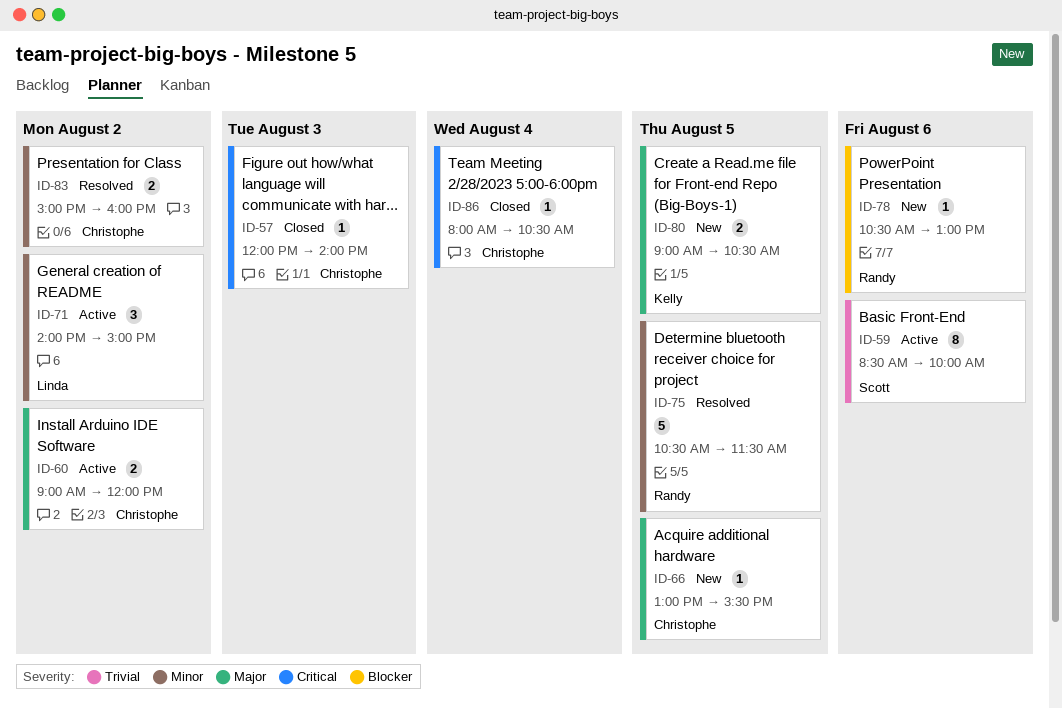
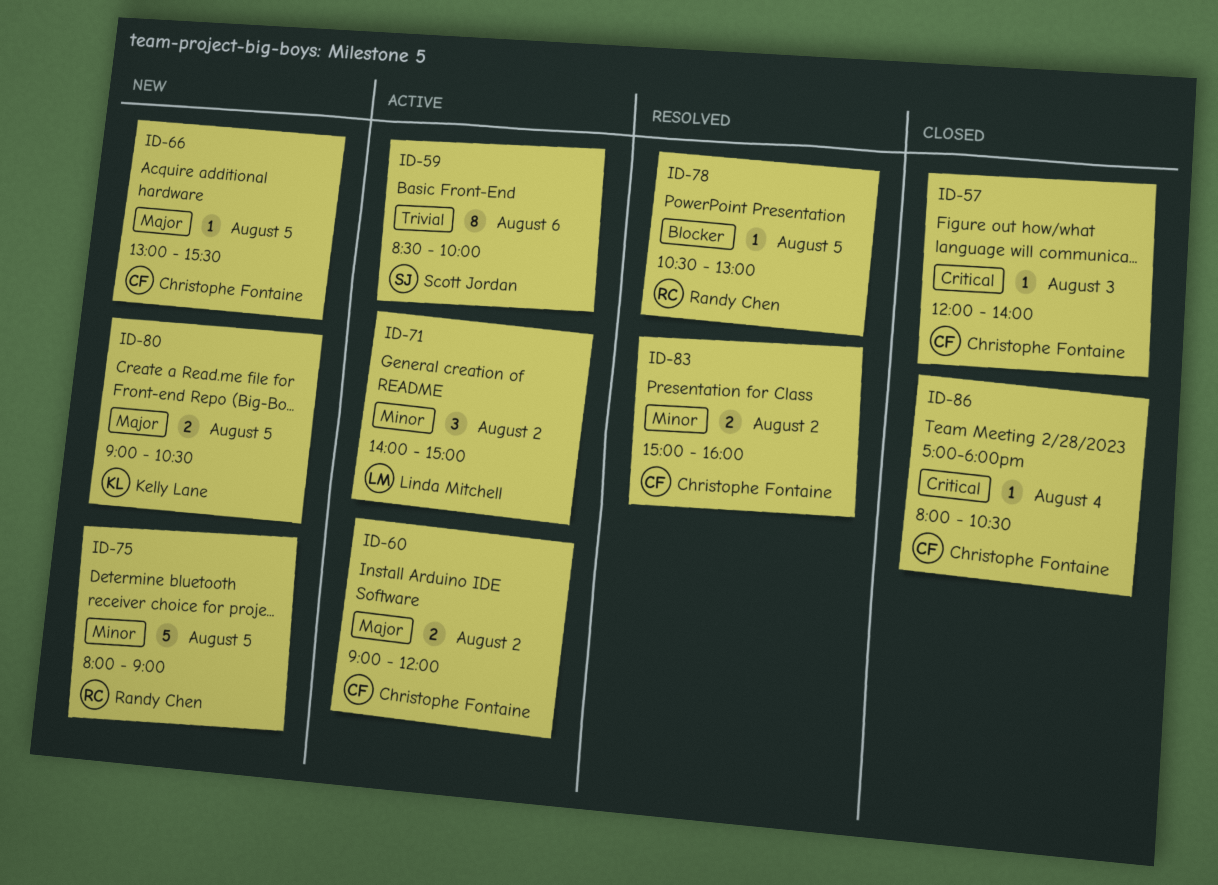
ID-75, status: Resolved -> New
ID-75, begins: 10:30 -> 08:00
ID-75, ends: 11:30 -> 09:00
ID-78, status: New -> Resolved
ID-78, day: Aug 6 -> Aug 5

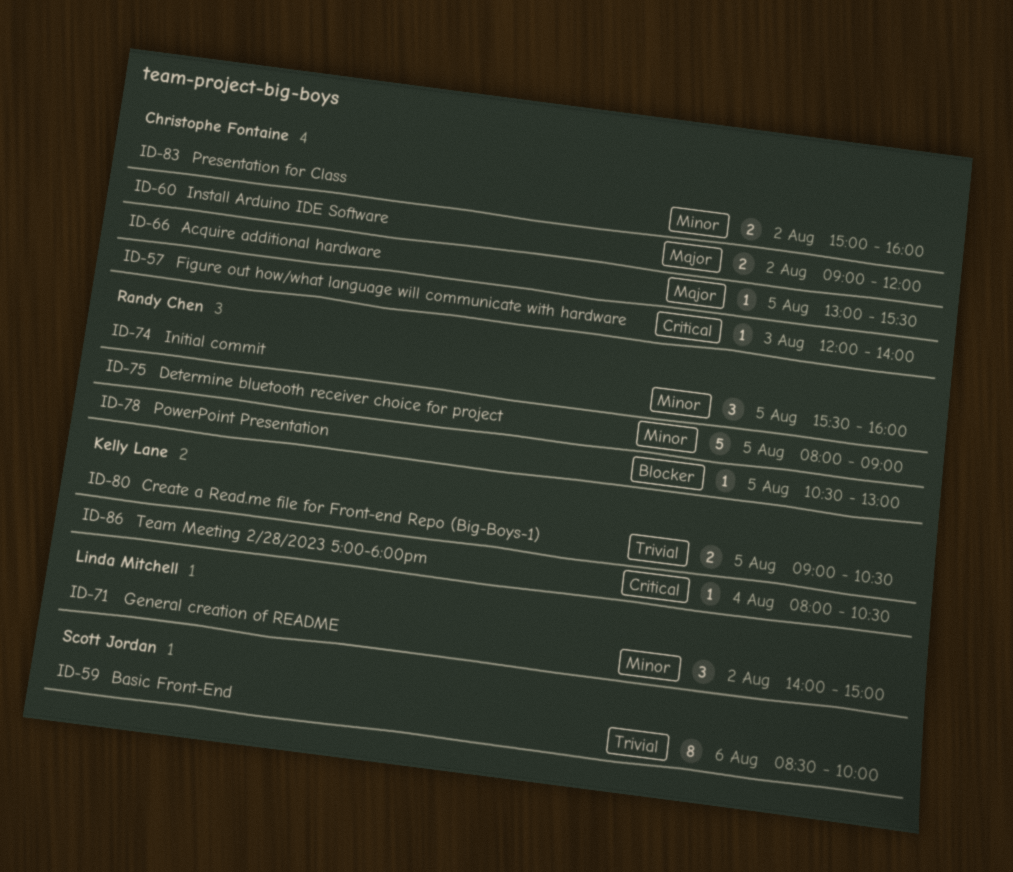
ID-74: none -> present
ID-80, priority: Major -> Trivial
ID-86, owner: Christophe Fontaine -> Kelly Lane

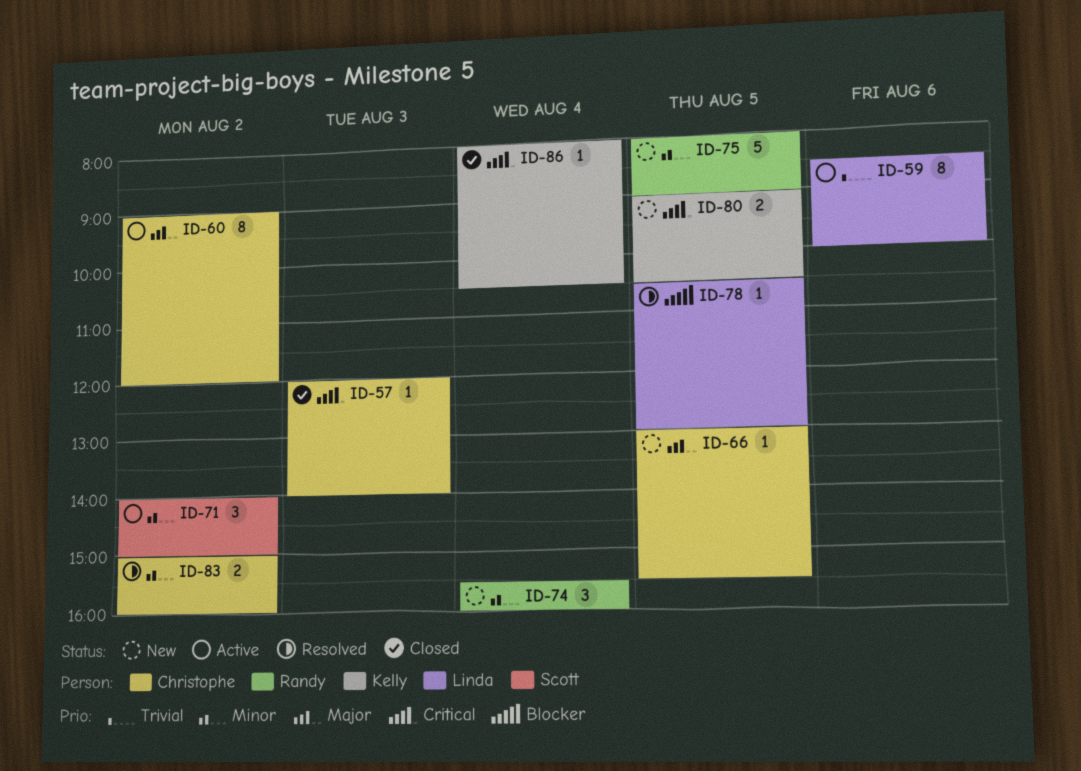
ID-59, owner: Scott Jordan -> Linda Mitchell
ID-60, estimate: 2 -> 8
ID-71, owner: Linda Mitchell -> Scott Jordan
ID-74, day: Aug 5 -> Aug 4
ID-78, owner: Randy Chen -> Linda Mitchell
ID-80, priority: Trivial -> Critical

